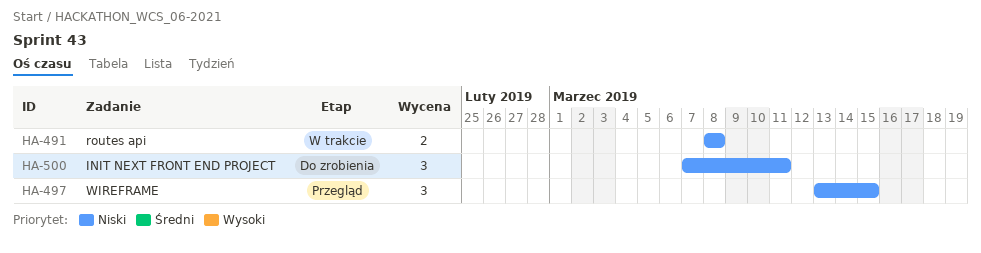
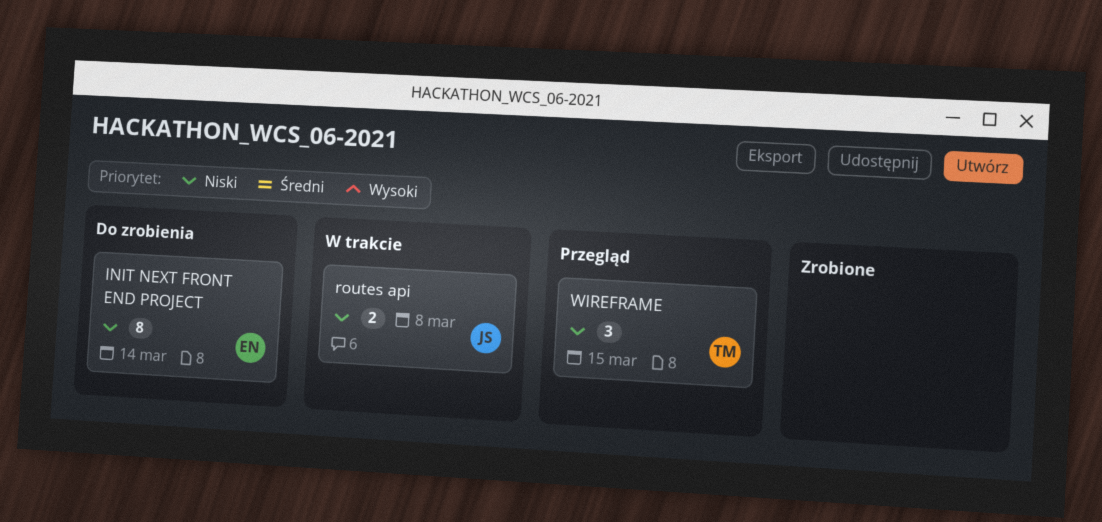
INIT NEXT FRONT END PROJECT, estimate: 3 -> 8
INIT NEXT FRONT END PROJECT, due: Mar 11 -> Mar 14

